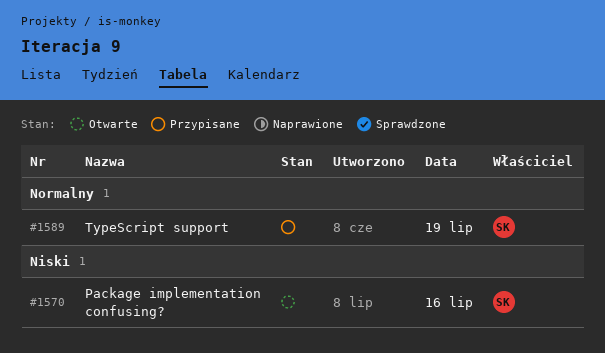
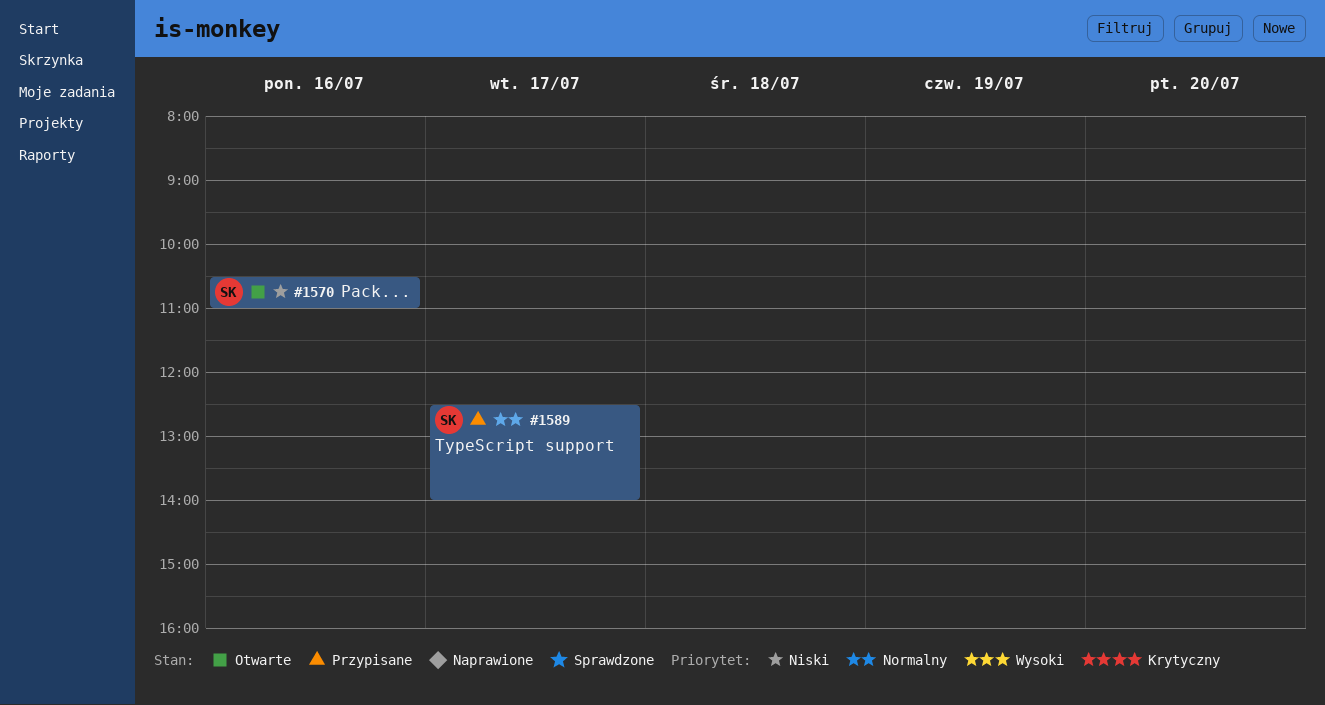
#1589, day: Jul 19 -> Jul 17

